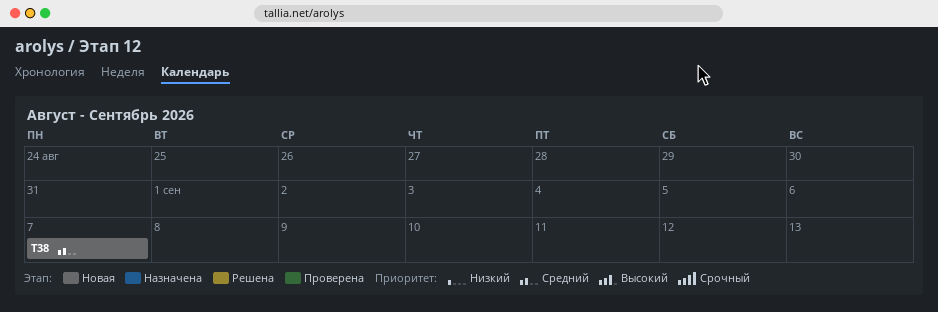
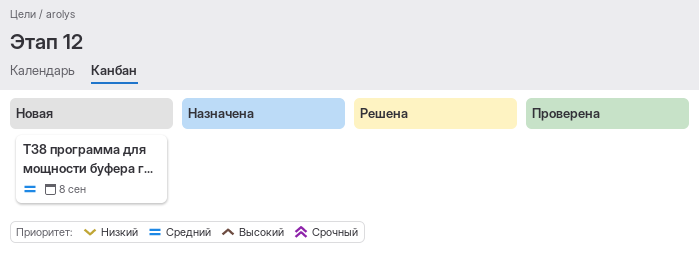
T38, due: Sep 7 -> Sep 8

